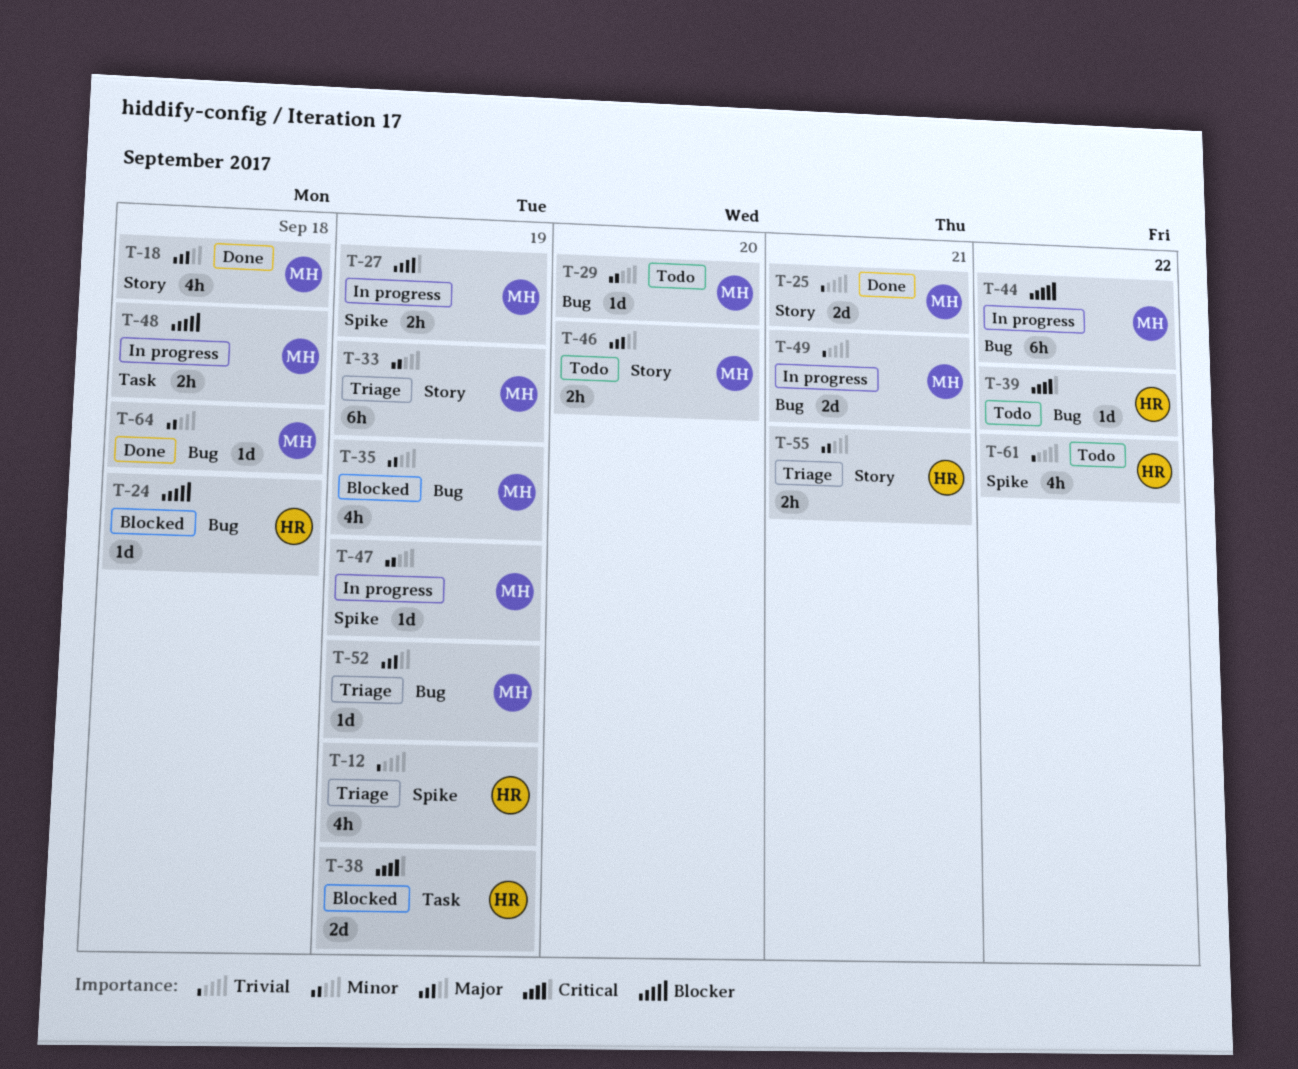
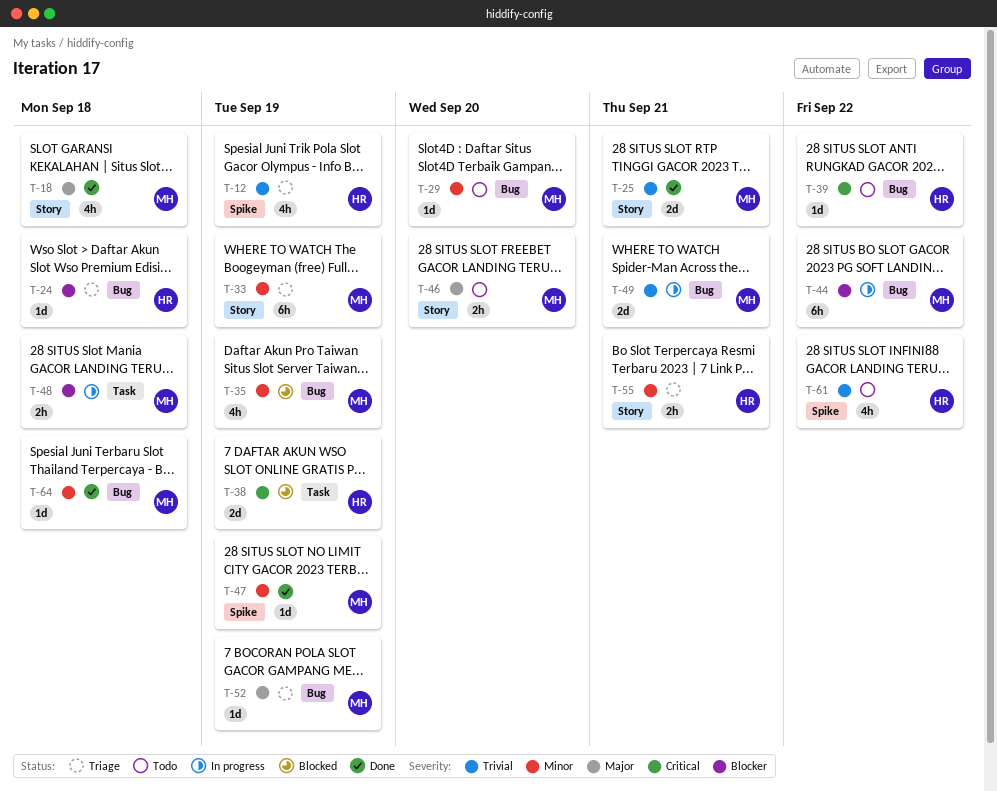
T-24, status: Blocked -> Triage
T-27: present -> none
T-47, status: In progress -> Done

